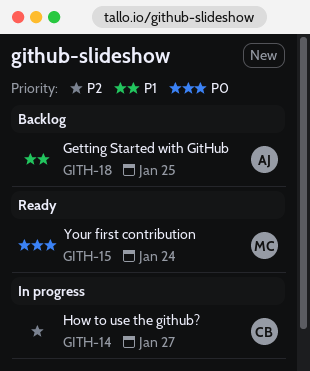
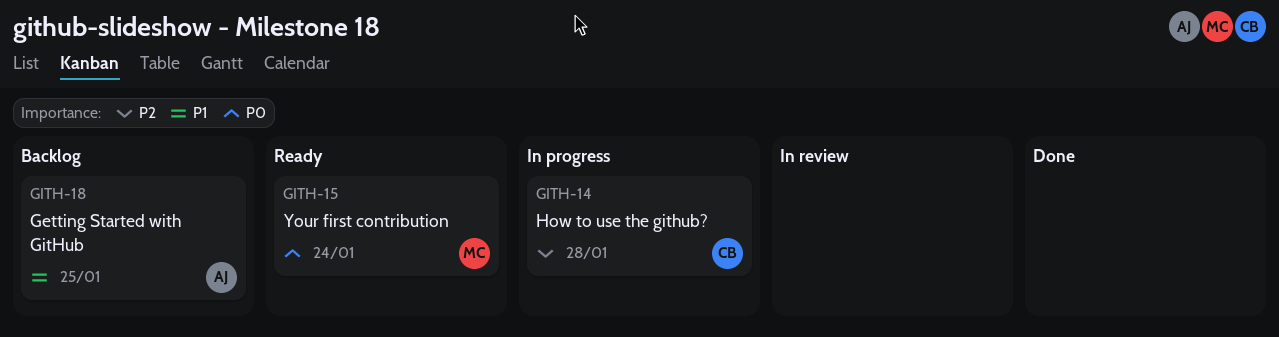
GITH-14, due: Jan 27 -> Jan 28

